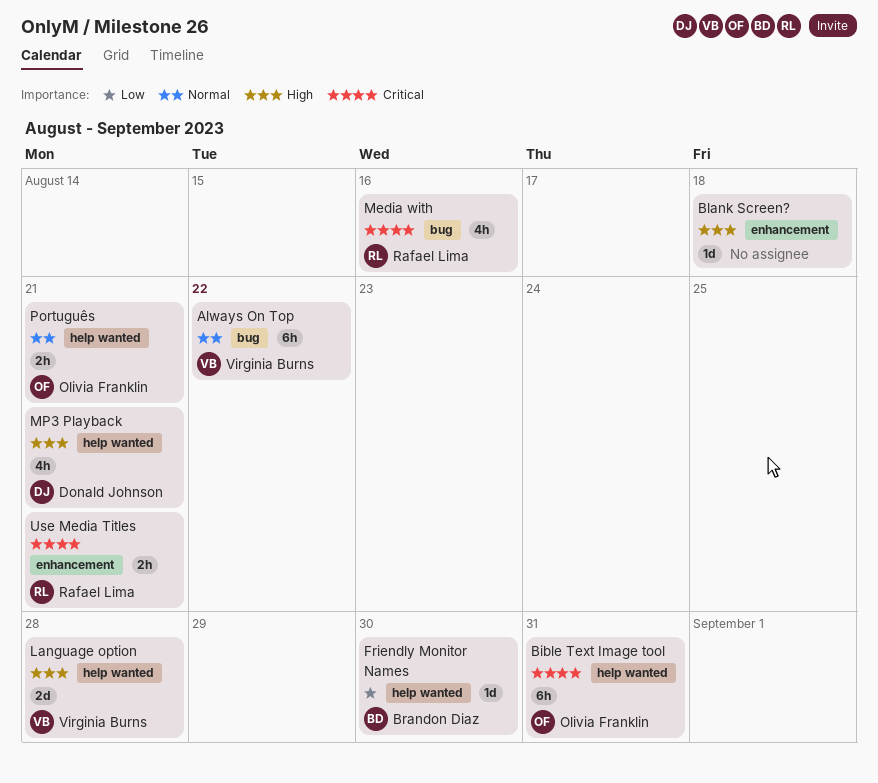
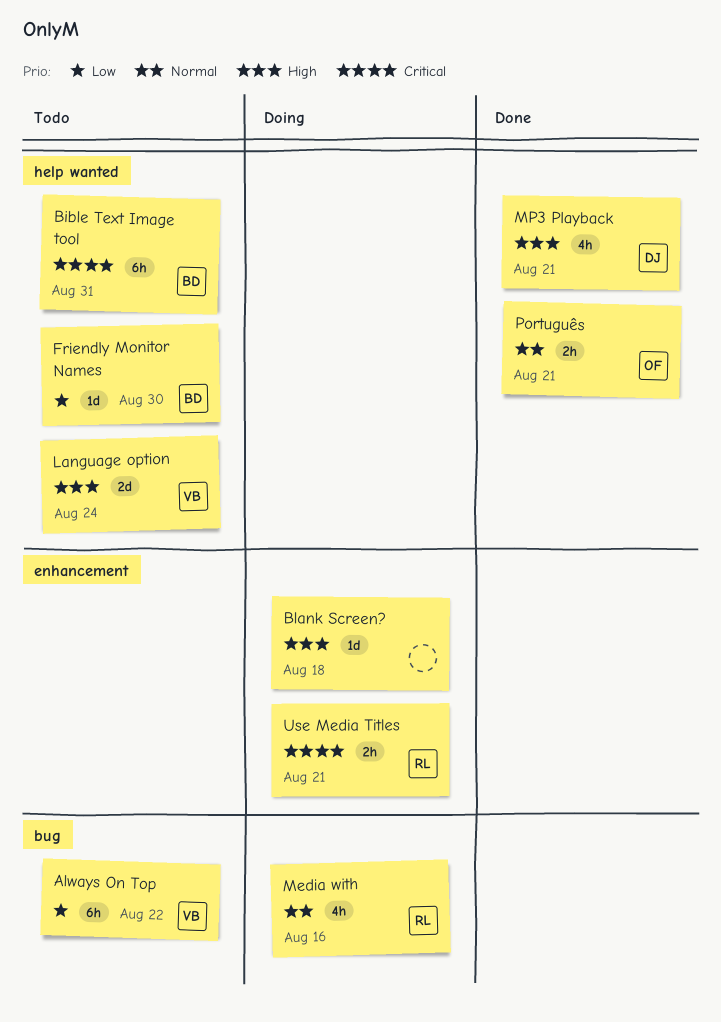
Always On Top, priority: Normal -> Low
Bible Text Image tool, owner: Olivia Franklin -> Brandon Diaz
Language option, due: Aug 28 -> Aug 24
Media with, priority: Critical -> Normal

